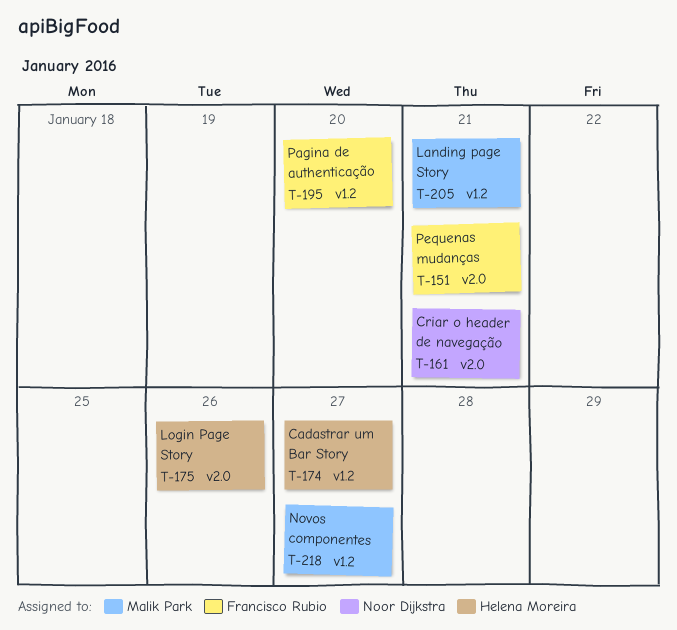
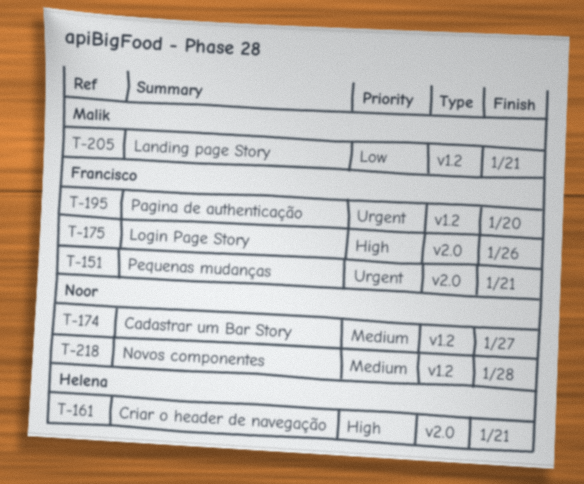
T-161, owner: Noor Dijkstra -> Helena Moreira
T-174, owner: Helena Moreira -> Noor Dijkstra
T-175, owner: Helena Moreira -> Francisco Rubio
T-218, owner: Malik Park -> Noor Dijkstra
T-218, due: Jan 27 -> Jan 28

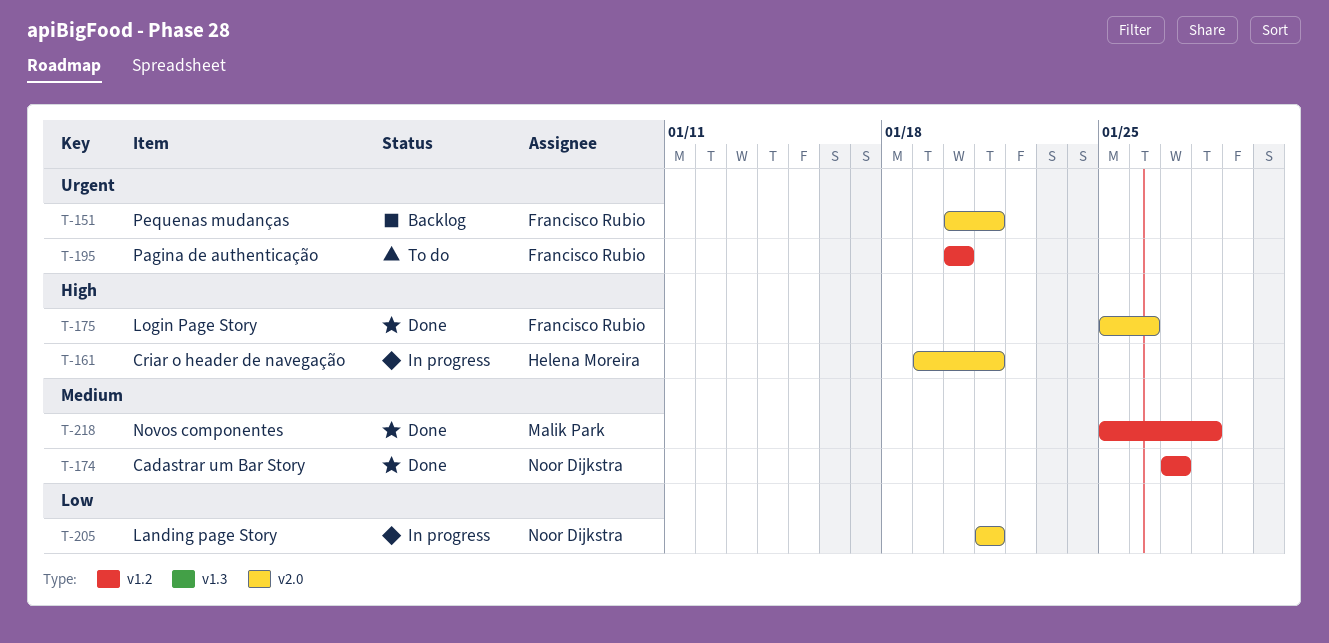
T-205, owner: Malik Park -> Noor Dijkstra
T-205, label: v1.2 -> v2.0
T-218, owner: Noor Dijkstra -> Malik Park

